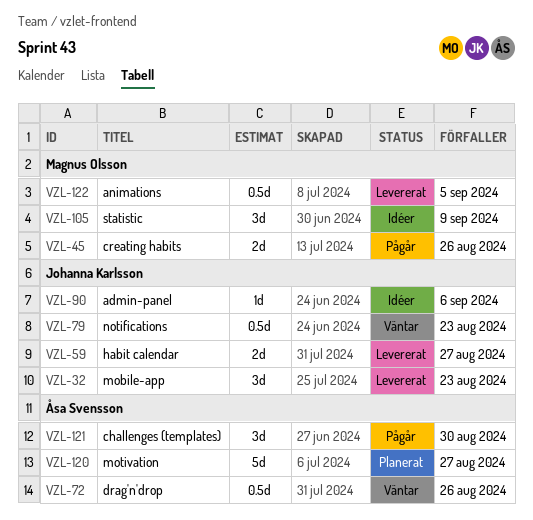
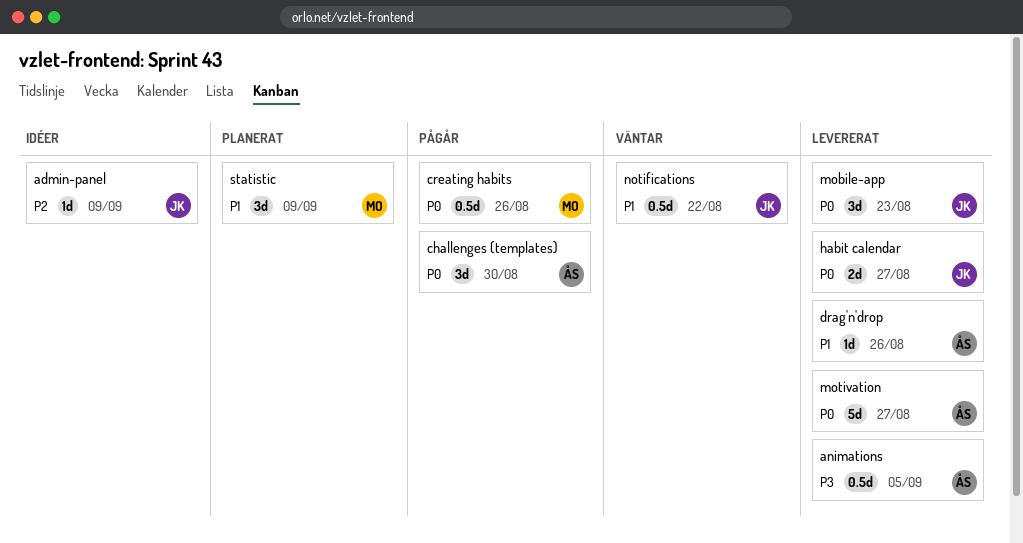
admin-panel, due: Sep 6 -> Sep 9
animations, owner: Magnus Olsson -> Åsa Svensson
creating habits, estimate: 2d -> 0.5d
drag'n'drop, status: Väntar -> Levererat
drag'n'drop, estimate: 0.5d -> 1d
motivation, status: Planerat -> Levererat
notifications, due: Aug 23 -> Aug 22
statistic, status: Idéer -> Planerat

